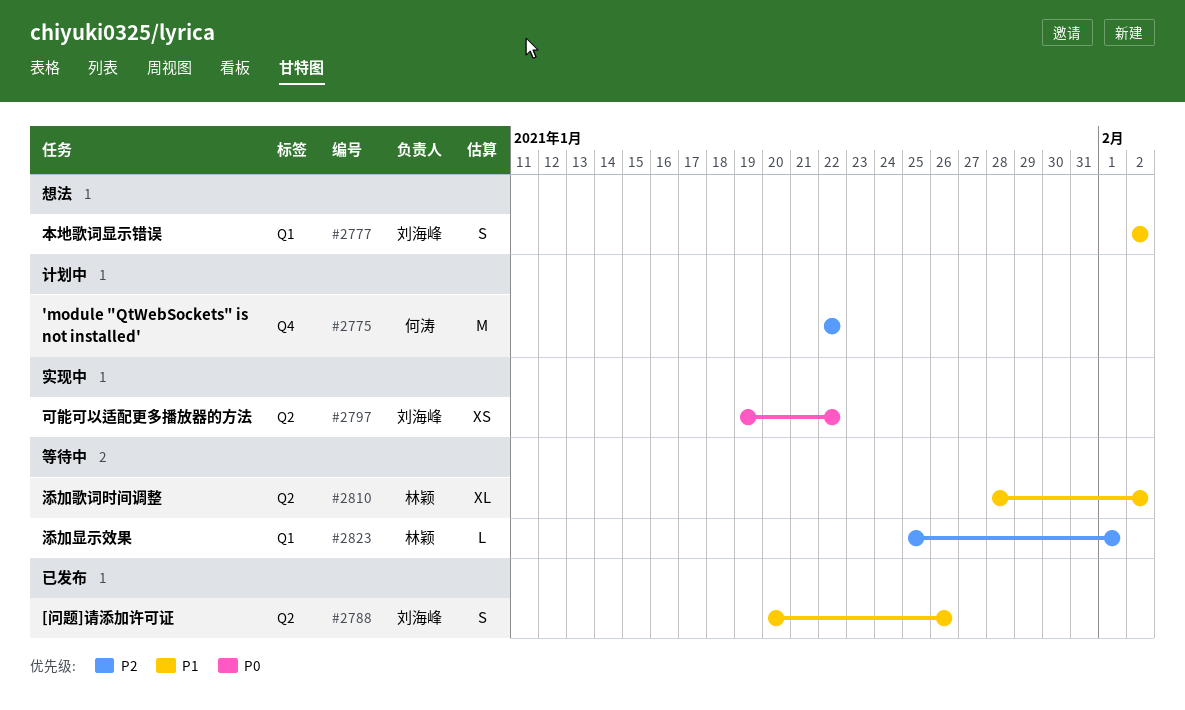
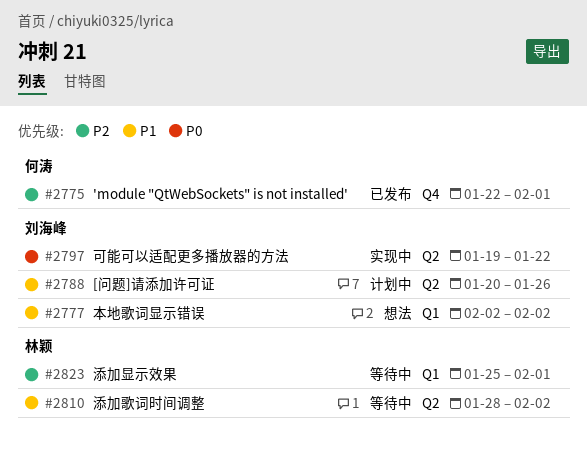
#2775, status: 计划中 -> 已发布
#2775, due: Jan 22 -> Feb 1
#2788, status: 已发布 -> 计划中

